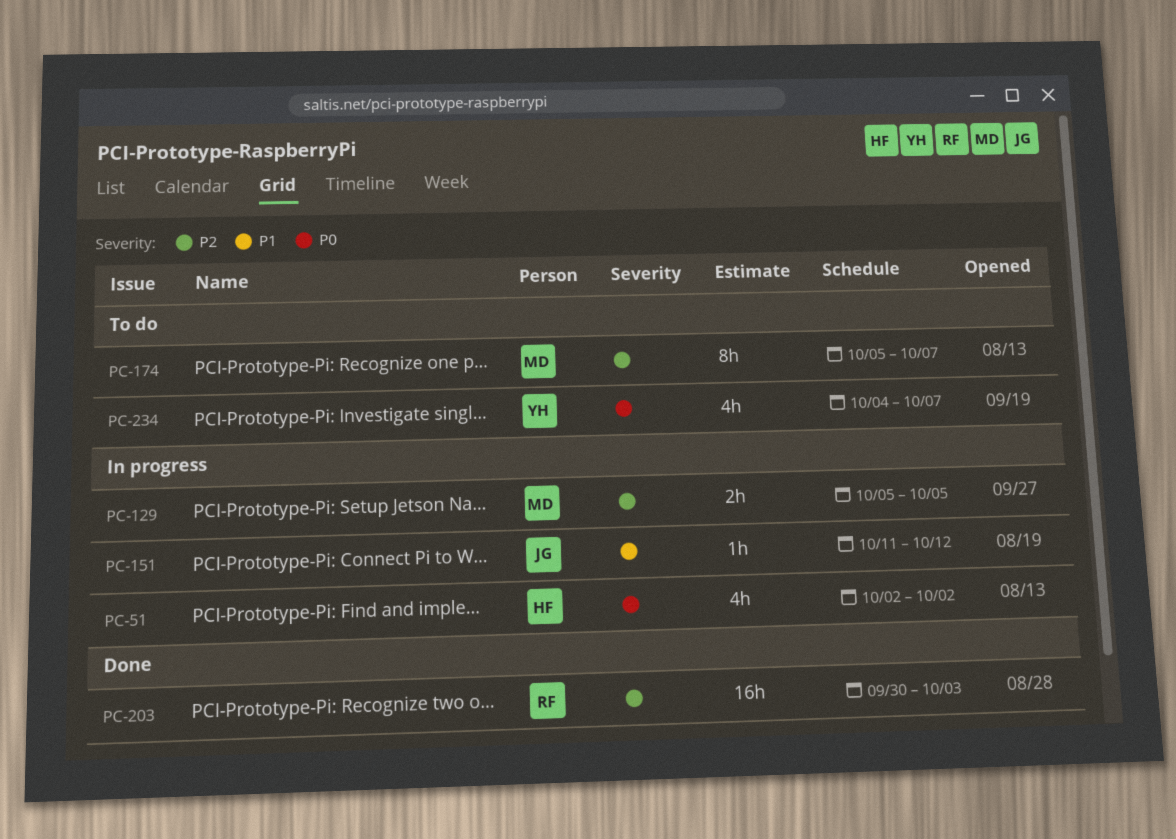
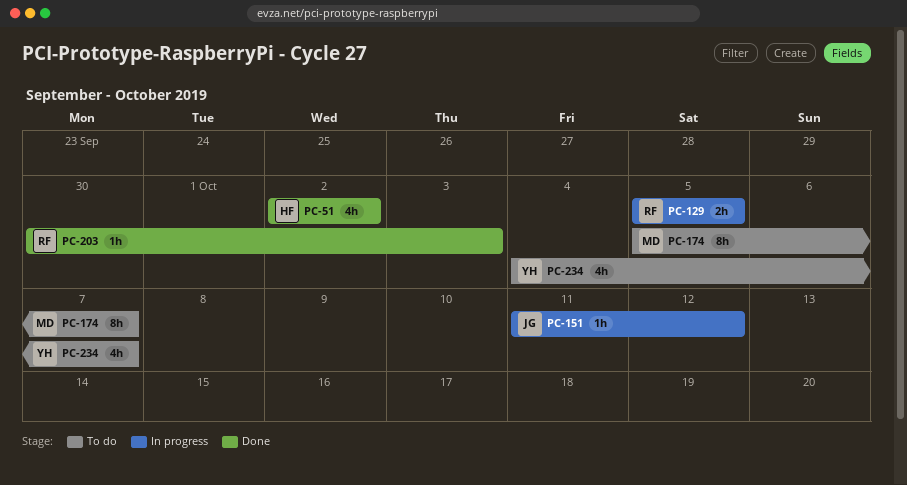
PC-51, status: In progress -> Done
PC-129, owner: MD -> RF
PC-203, estimate: 16h -> 1h

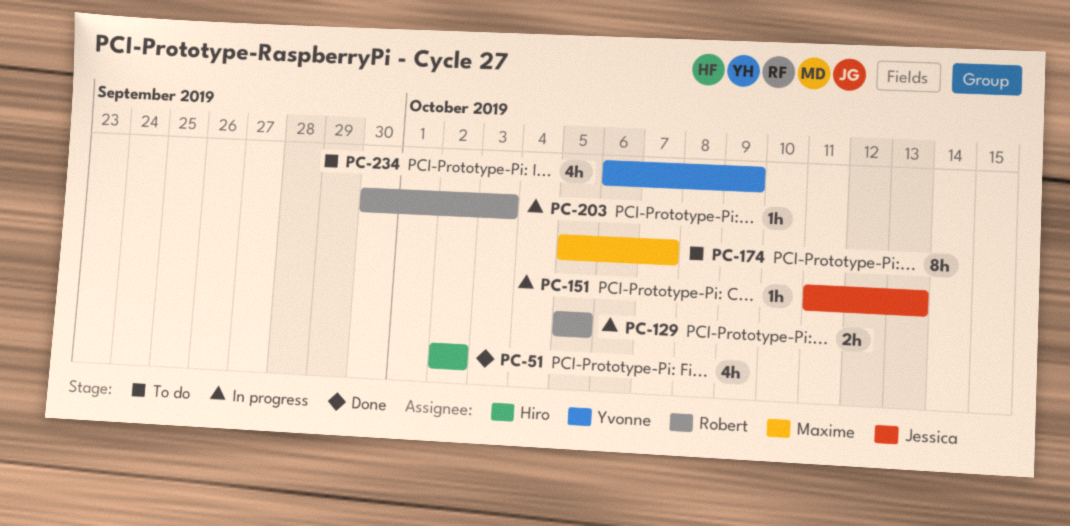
PC-151, due: Oct 12 -> Oct 13
PC-203, status: Done -> In progress
PC-234, start: Oct 4 -> Oct 6
PC-234, due: Oct 7 -> Oct 9

